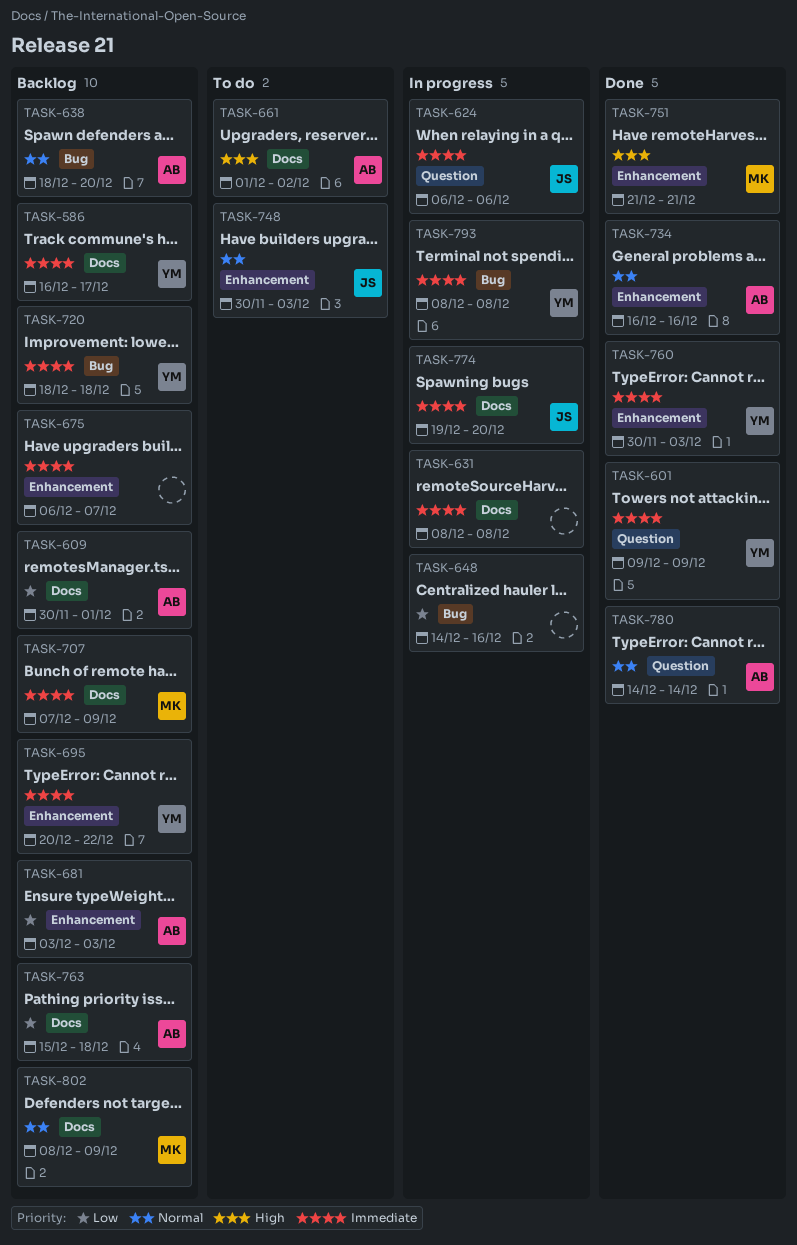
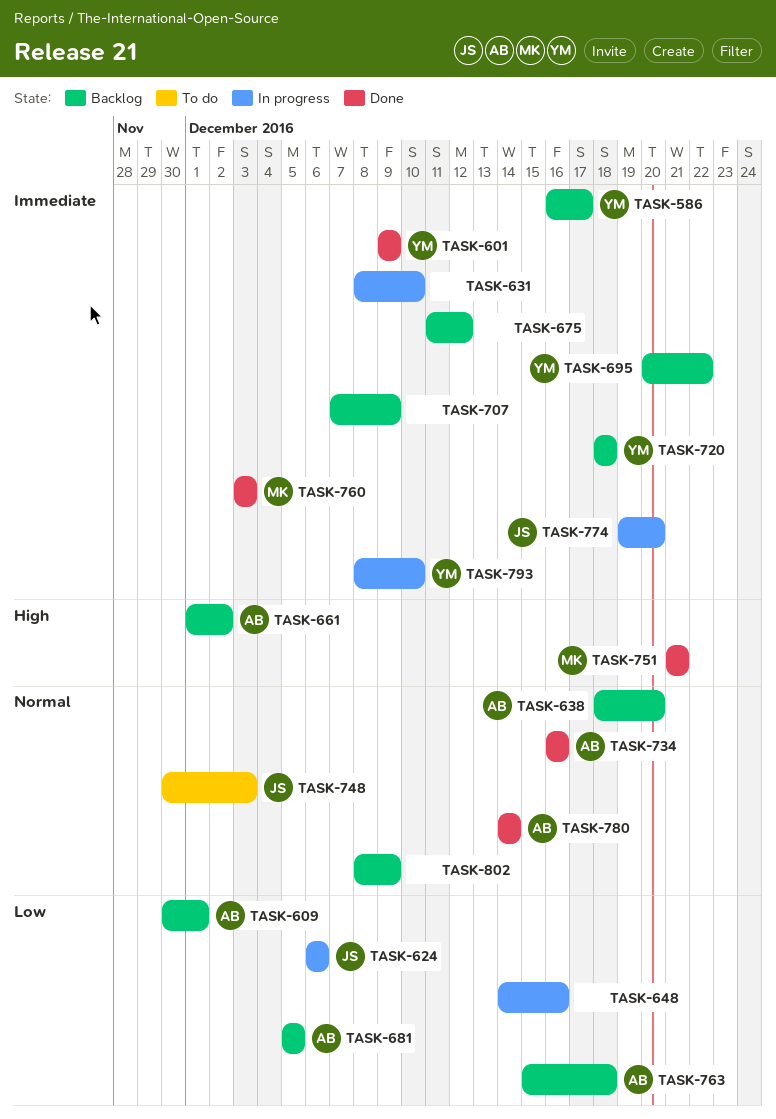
TASK-624, priority: Immediate -> Low
TASK-631, due: Dec 8 -> Dec 10
TASK-661, status: To do -> Backlog
TASK-675, start: Dec 6 -> Dec 11
TASK-675, due: Dec 7 -> Dec 12
TASK-681, start: Dec 3 -> Dec 5
TASK-681, due: Dec 3 -> Dec 5
TASK-707, owner: MK -> none
TASK-760, owner: YM -> MK
TASK-760, start: Nov 30 -> Dec 3
TASK-793, due: Dec 8 -> Dec 10
TASK-802, owner: MK -> none

